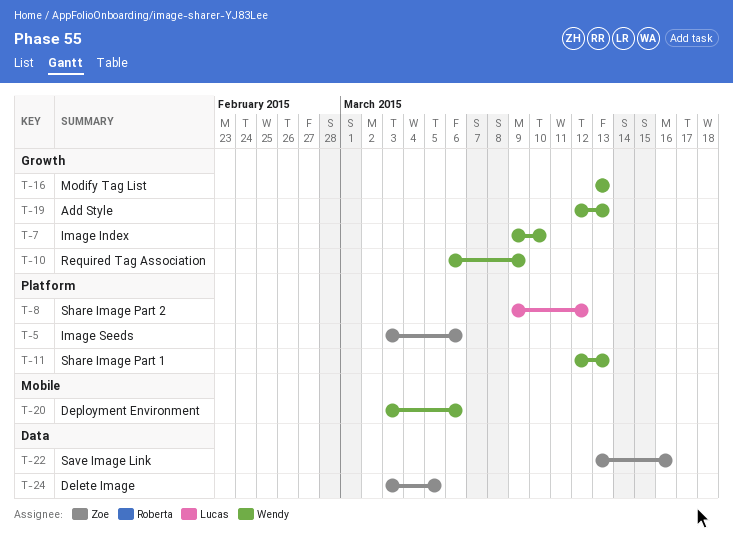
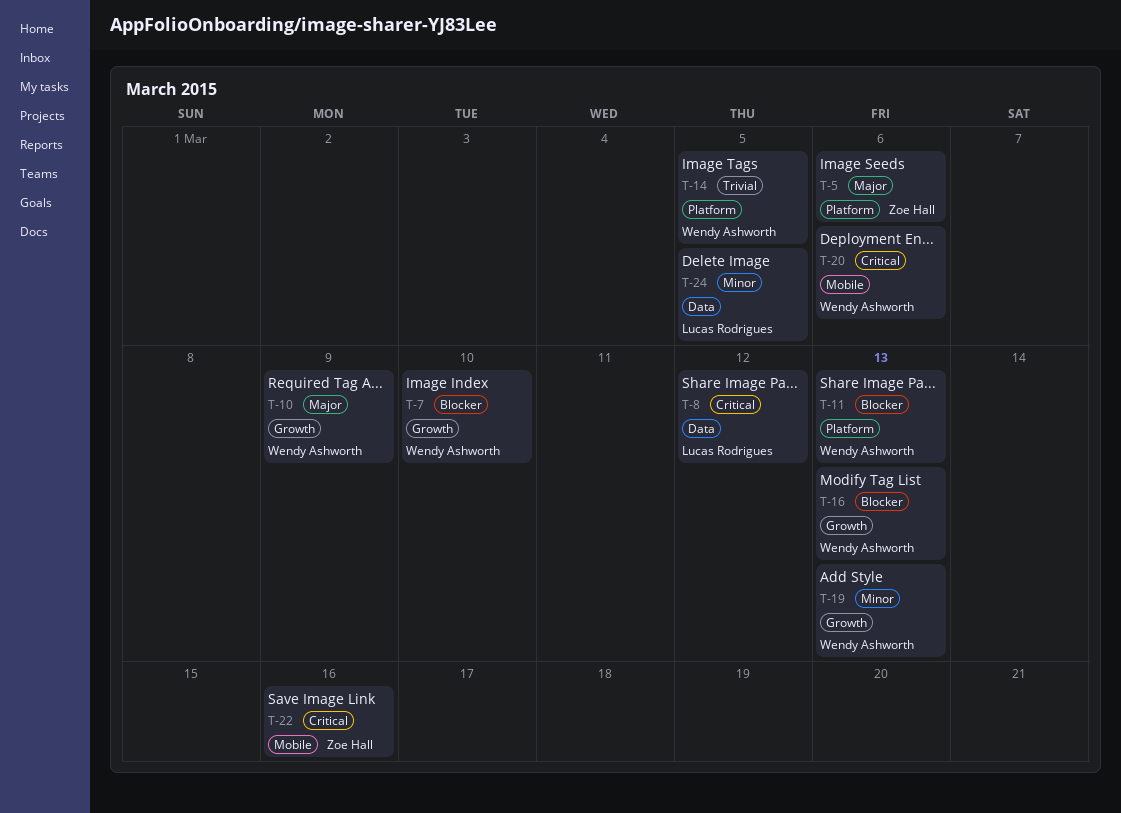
T-8, label: Platform -> Data
T-14: none -> present
T-22, label: Data -> Mobile
T-24, owner: Zoe Hall -> Lucas Rodrigues

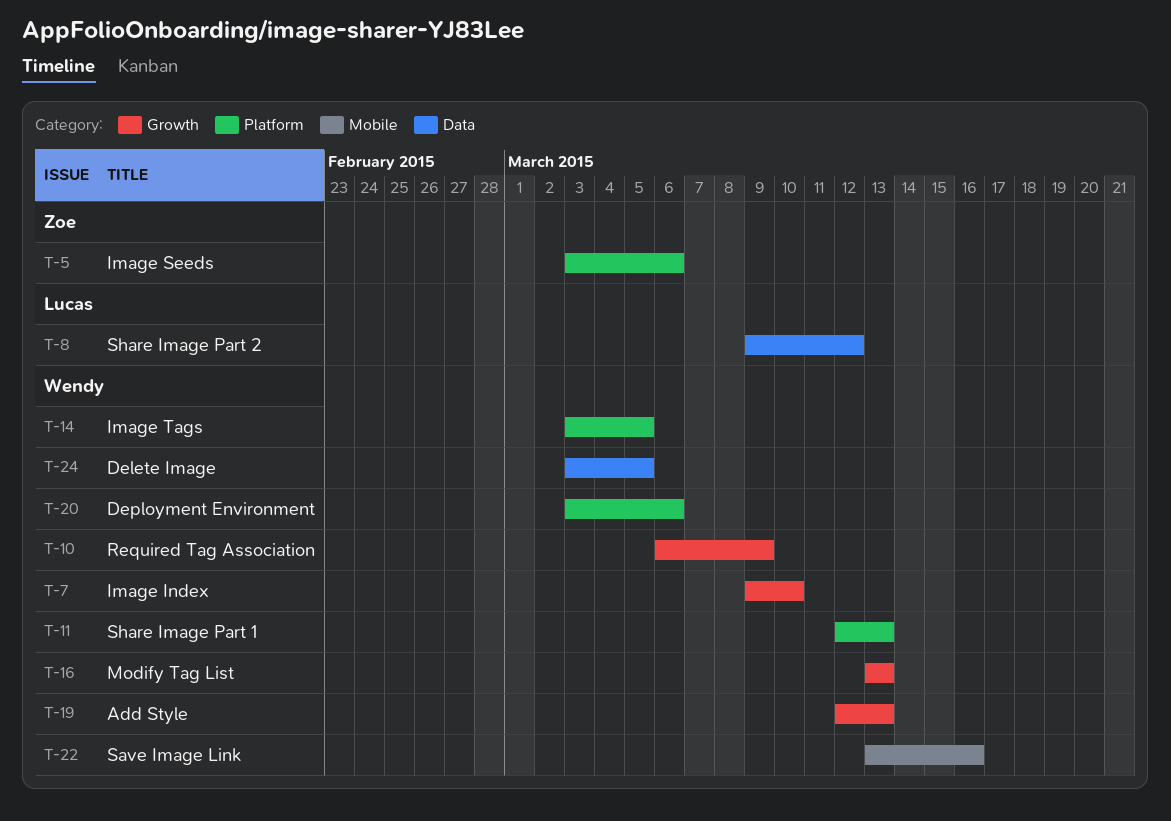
T-20, label: Mobile -> Platform
T-22, owner: Zoe Hall -> Wendy Ashworth
T-24, owner: Lucas Rodrigues -> Wendy Ashworth

